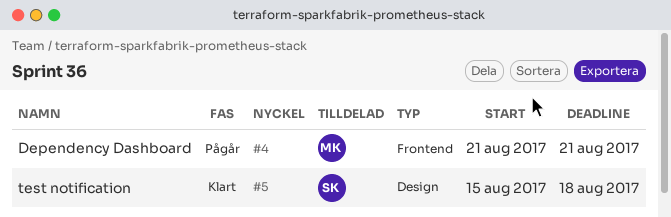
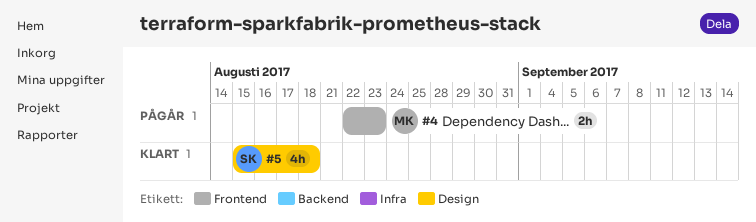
#4, start: Aug 21 -> Aug 22
#4, due: Aug 21 -> Aug 23

